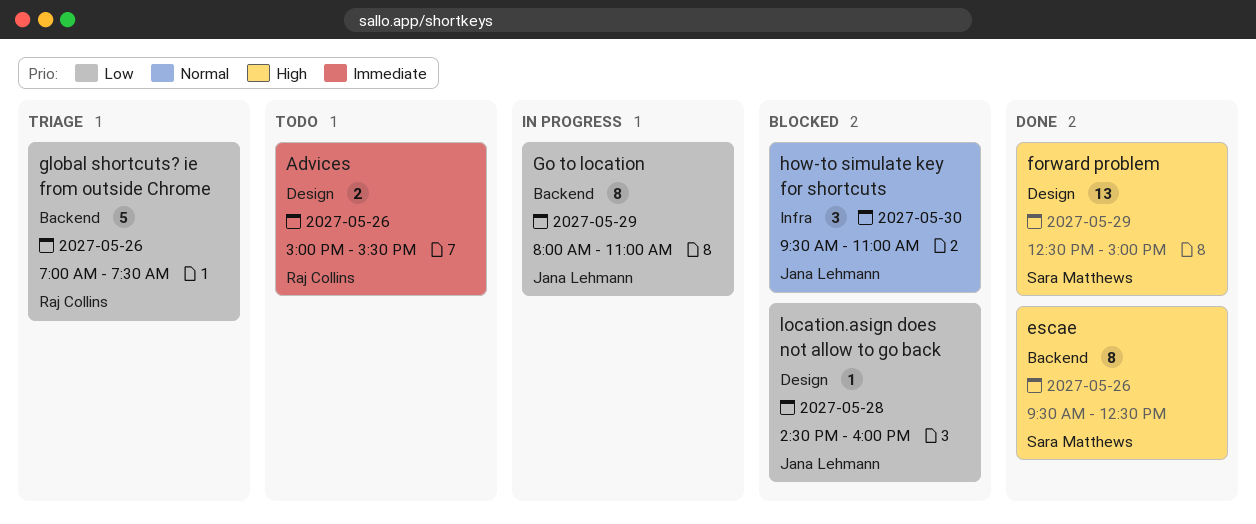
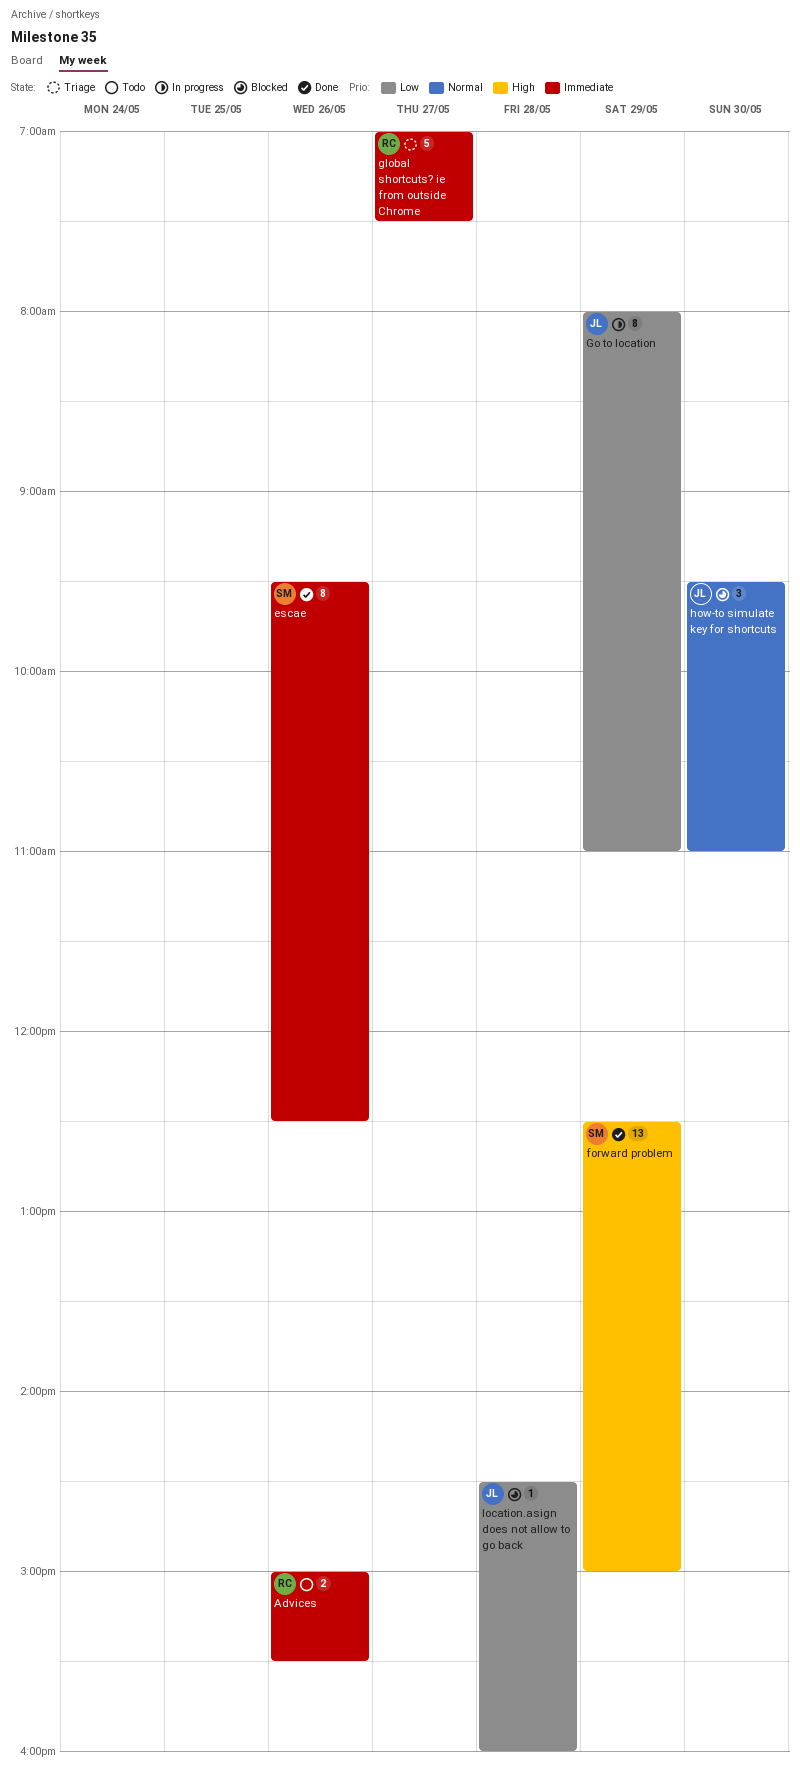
escae, priority: High -> Immediate
global shortcuts? ie from outside Chrome, priority: Low -> Immediate
global shortcuts? ie from outside Chrome, day: May 26 -> May 27

